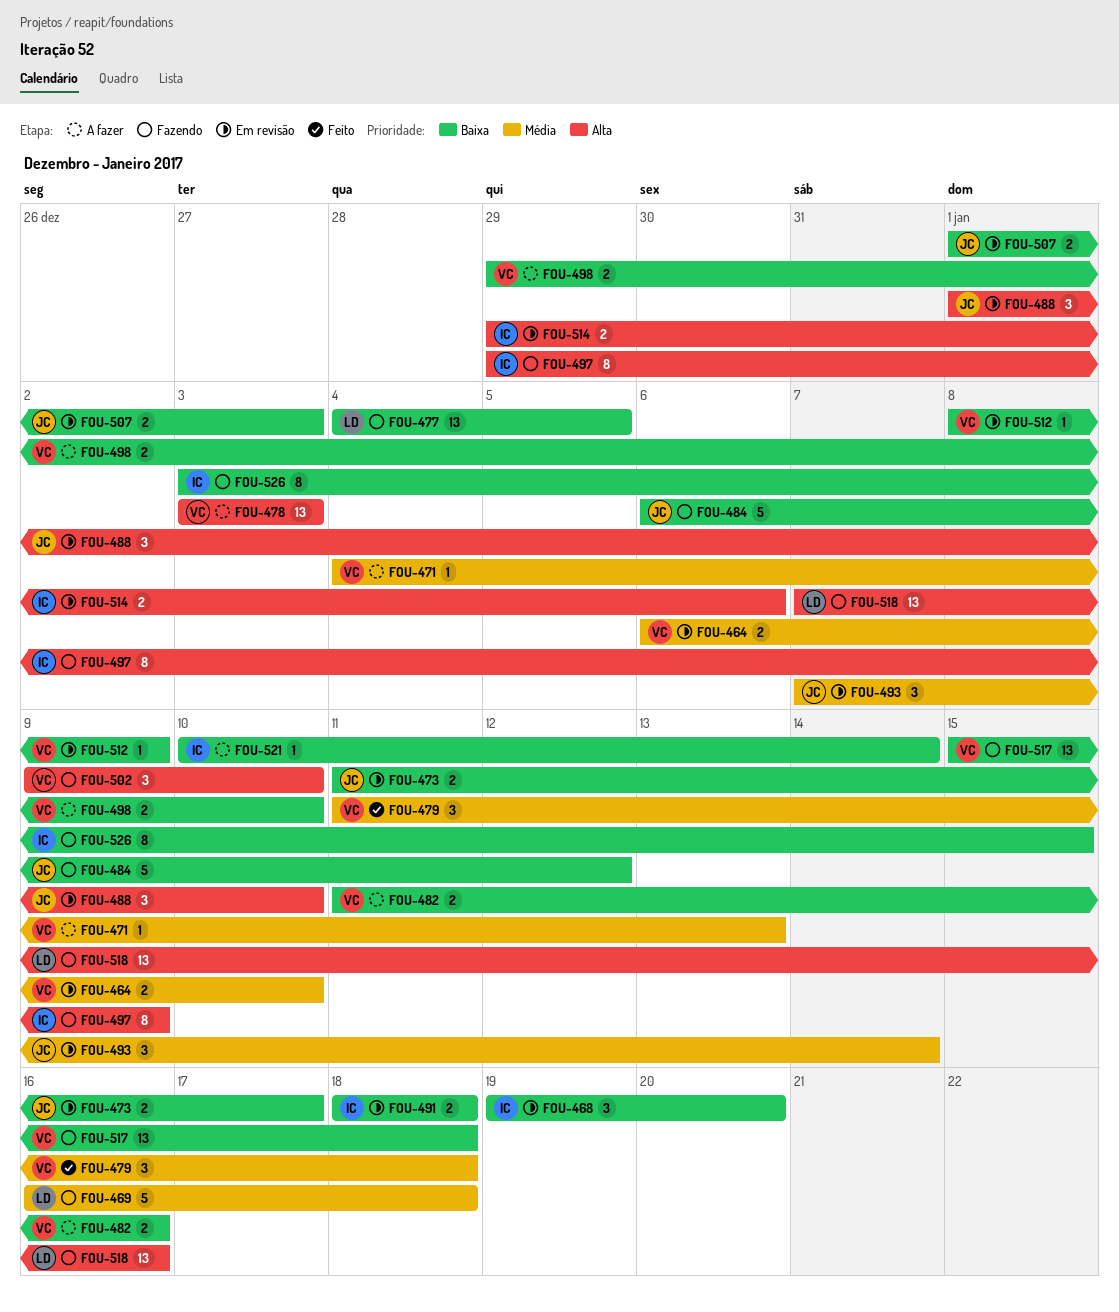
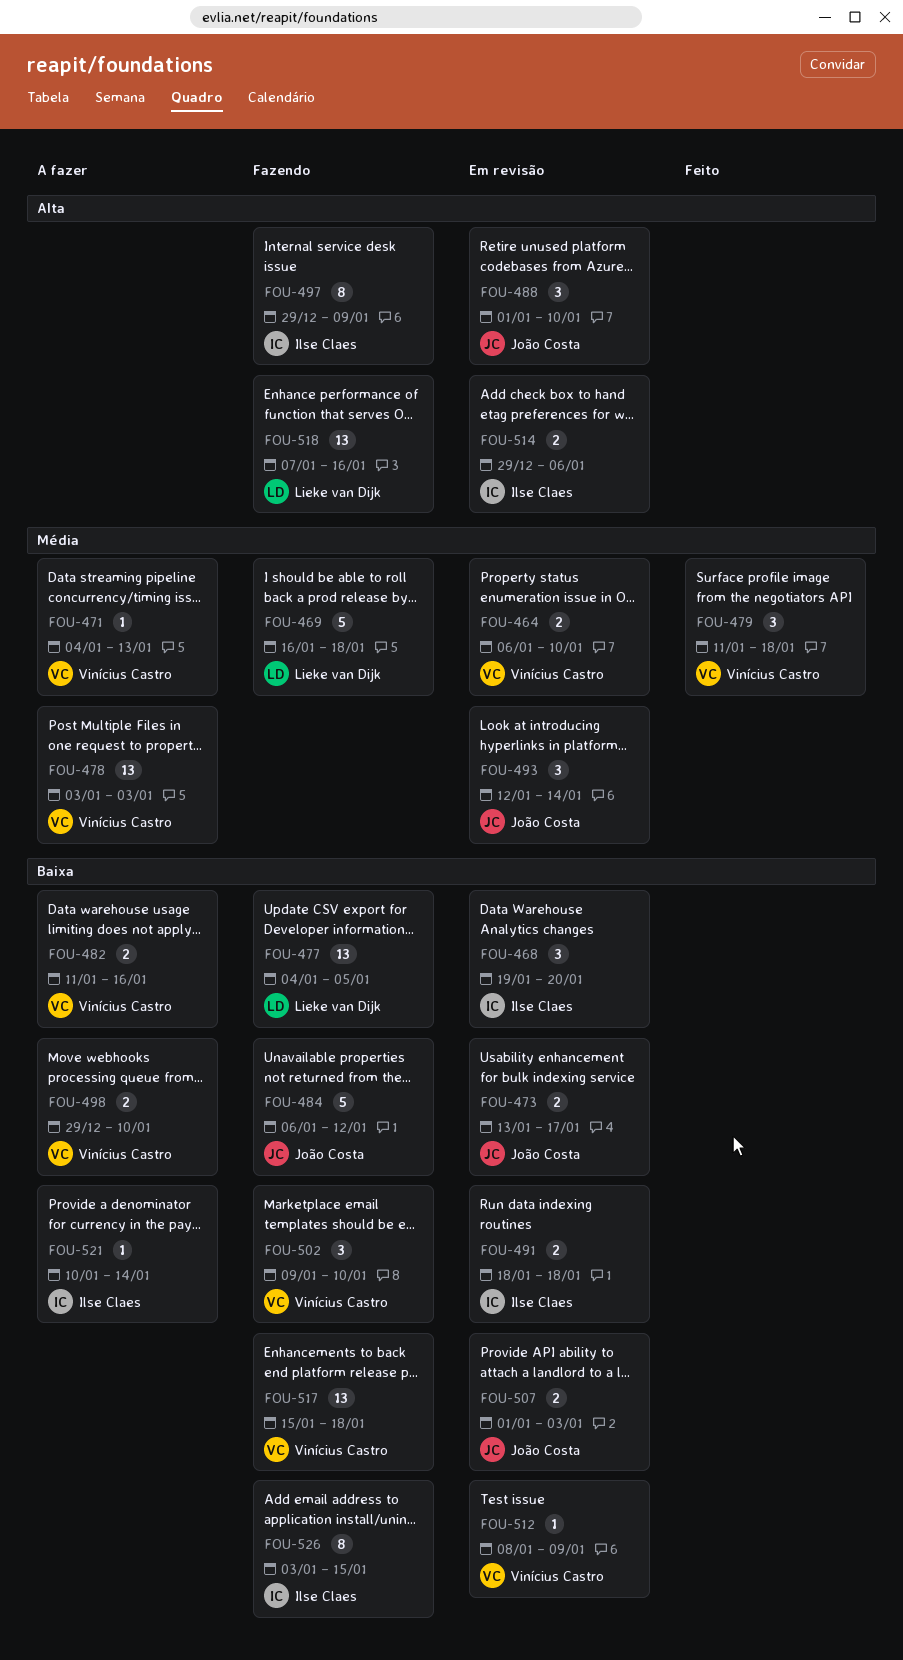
FOU-473, start: Jan 11 -> Jan 13
FOU-478, priority: Alta -> Média
FOU-493, start: Jan 7 -> Jan 12
FOU-502, priority: Alta -> Baixa

